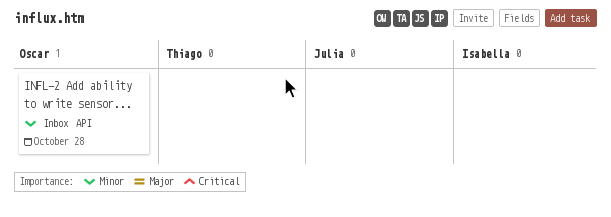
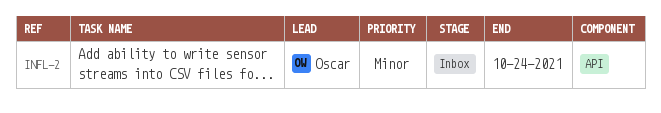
INFL-2, due: Oct 28 -> Oct 24

